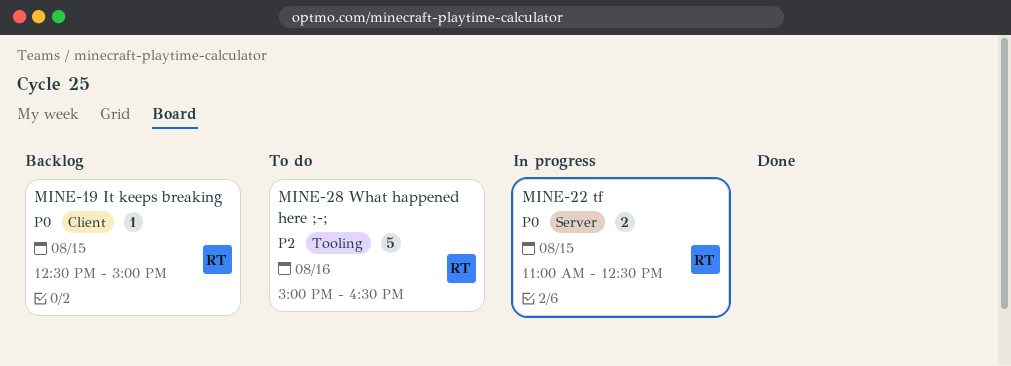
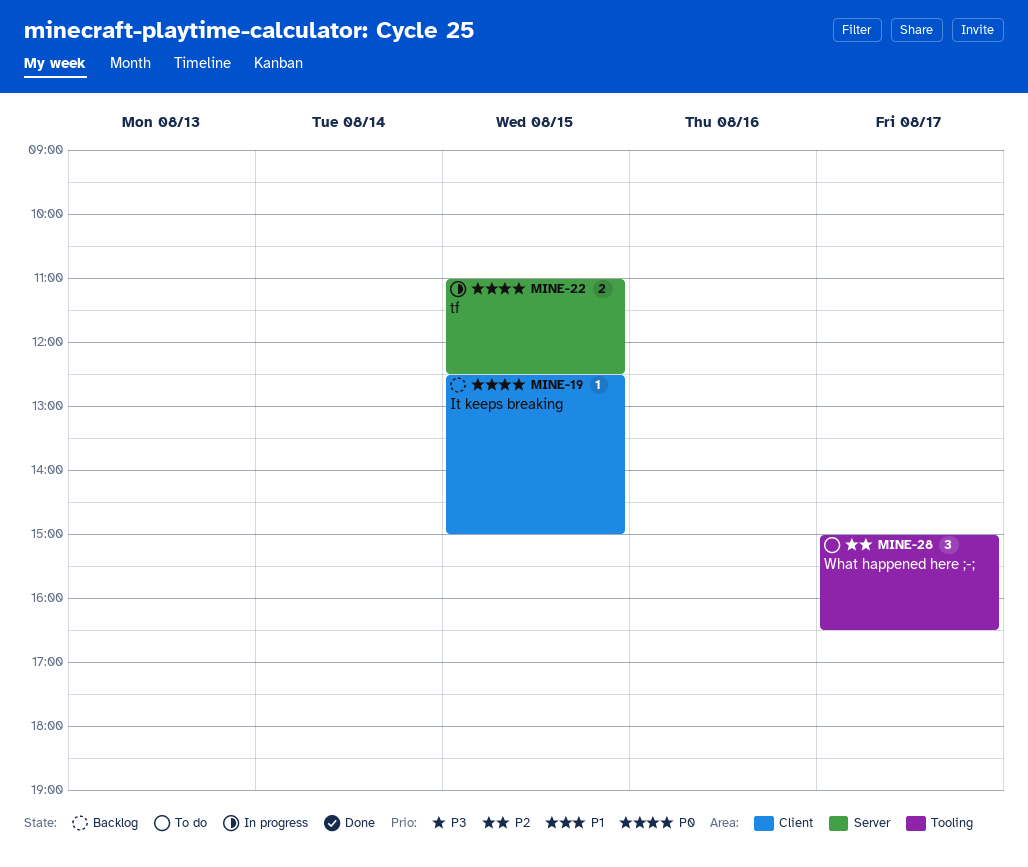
MINE-28, estimate: 5 -> 3
MINE-28, day: Aug 16 -> Aug 17

